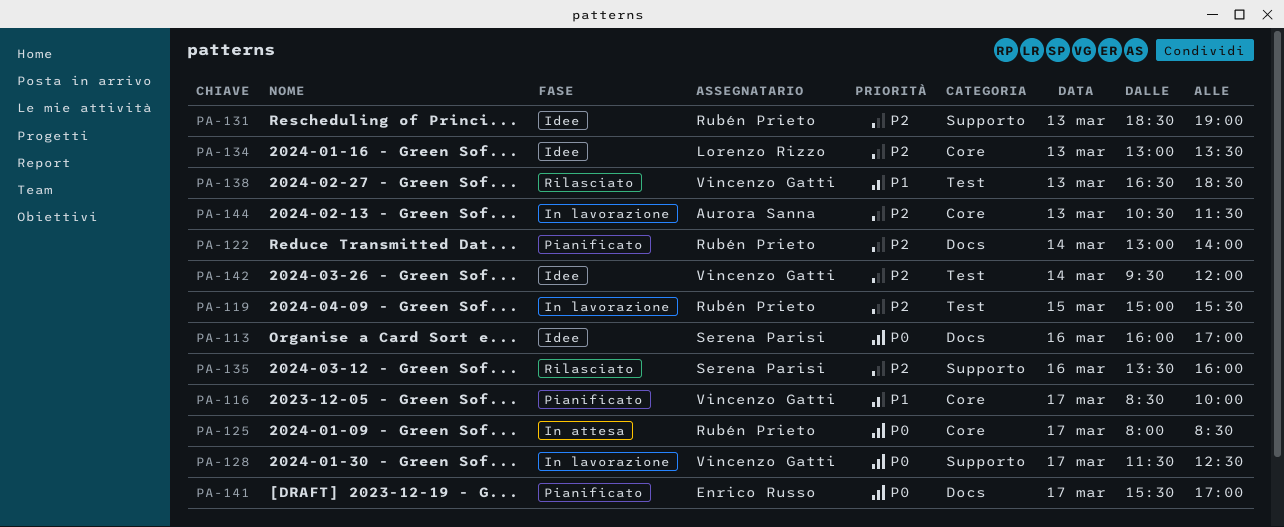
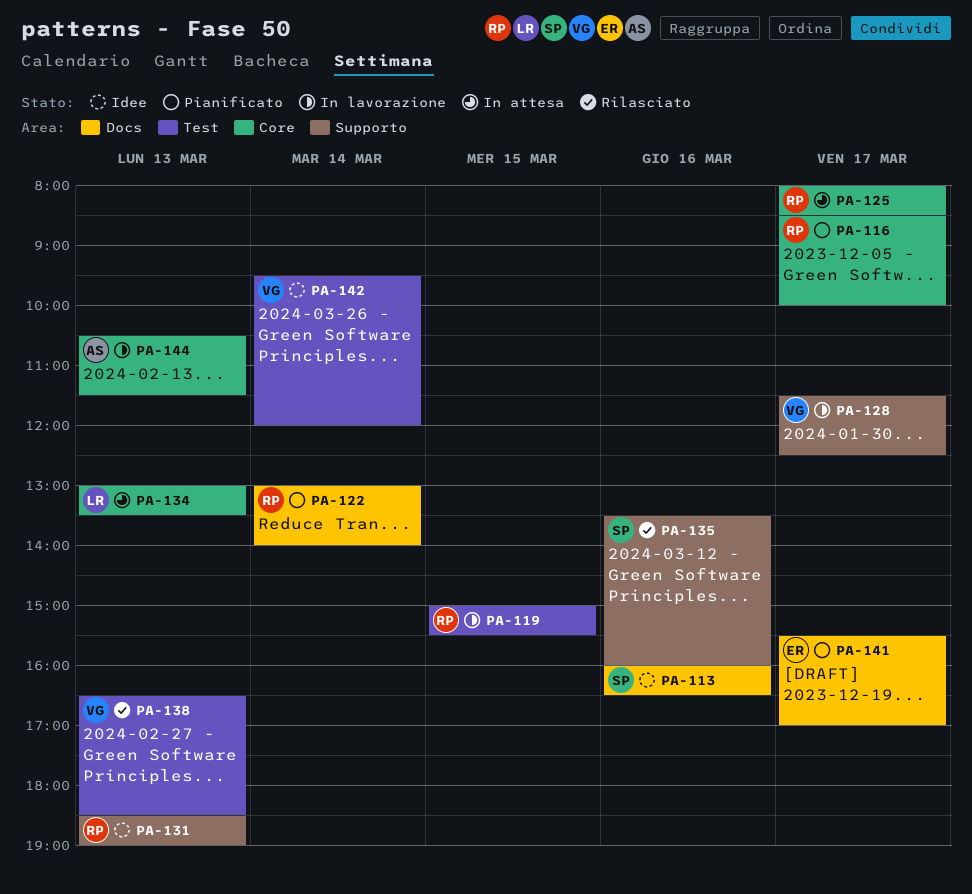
PA-113, ends: 17:00 -> 16:30
PA-116, owner: Vincenzo Gatti -> Rubén Prieto
PA-134, status: Idee -> In attesa

